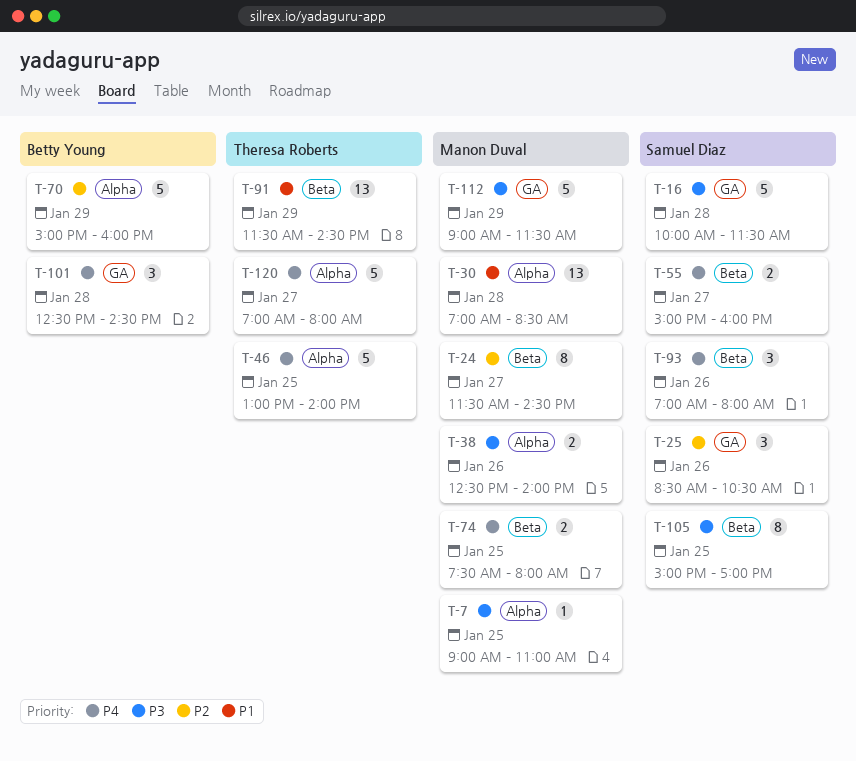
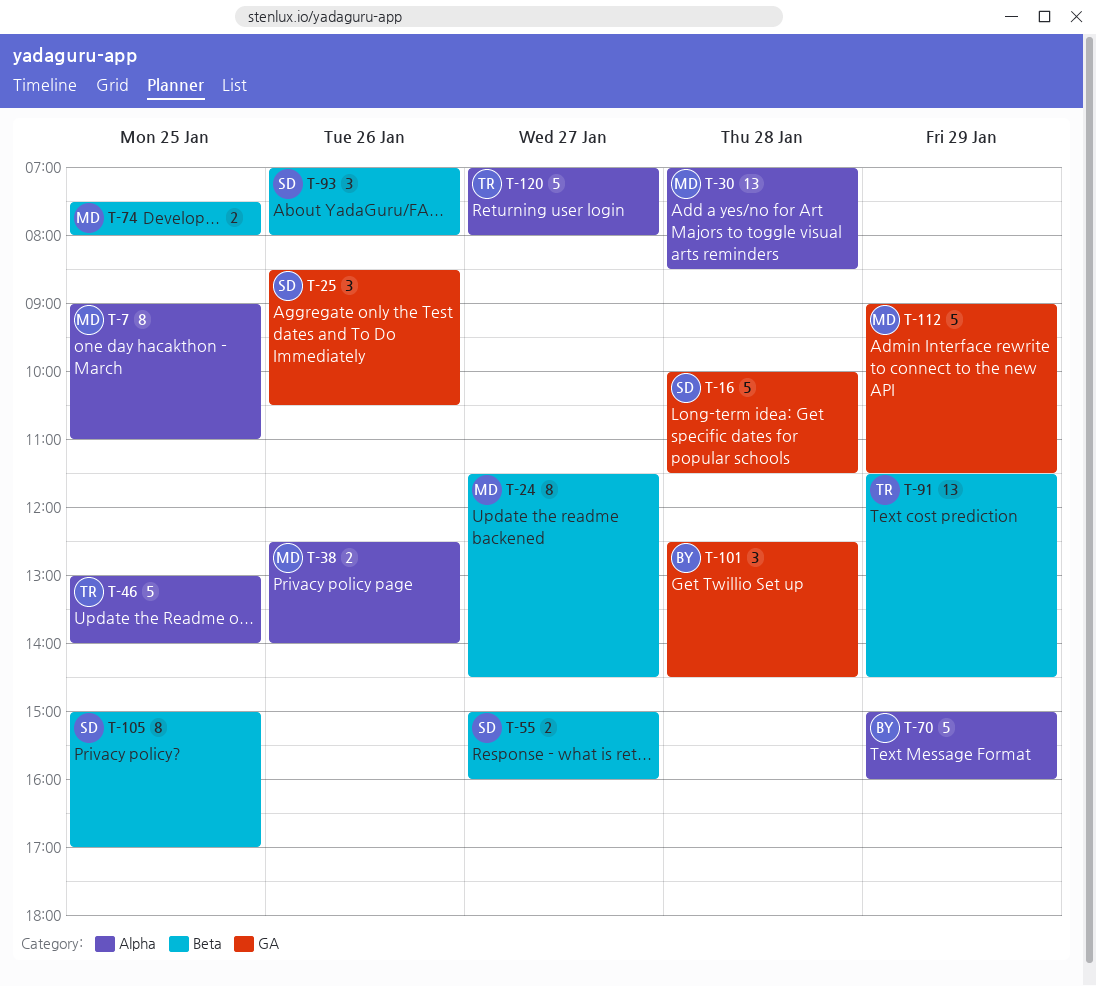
T-7, estimate: 1 -> 8

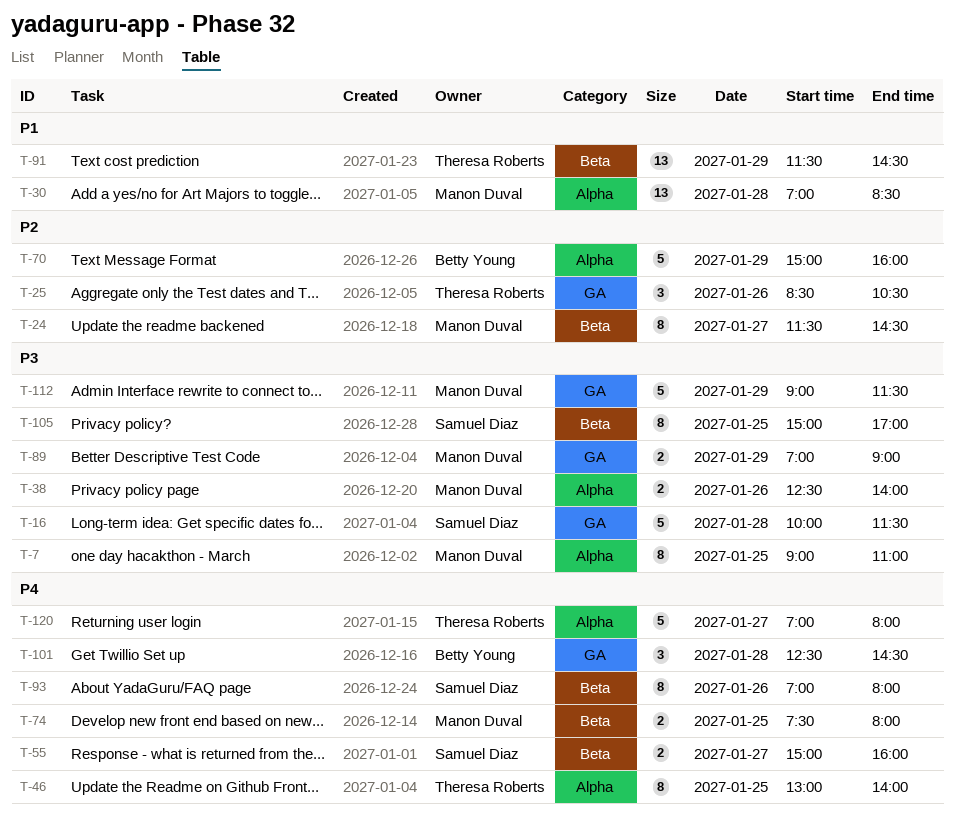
T-25, owner: Samuel Diaz -> Theresa Roberts
T-46, estimate: 5 -> 8
T-89: none -> present
T-93, estimate: 3 -> 8

